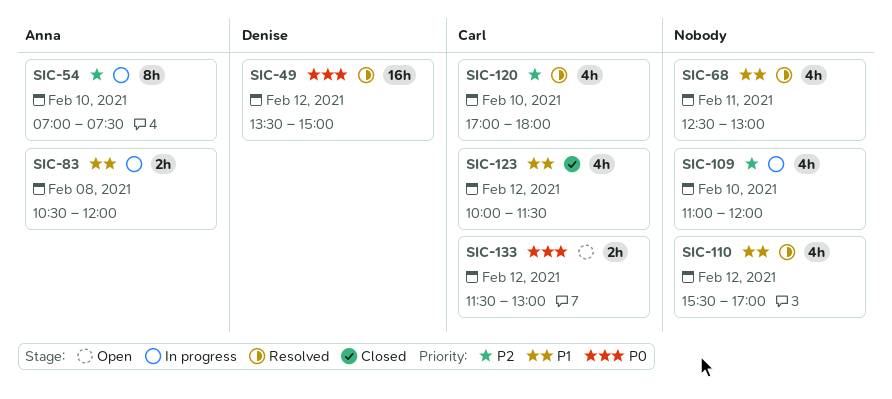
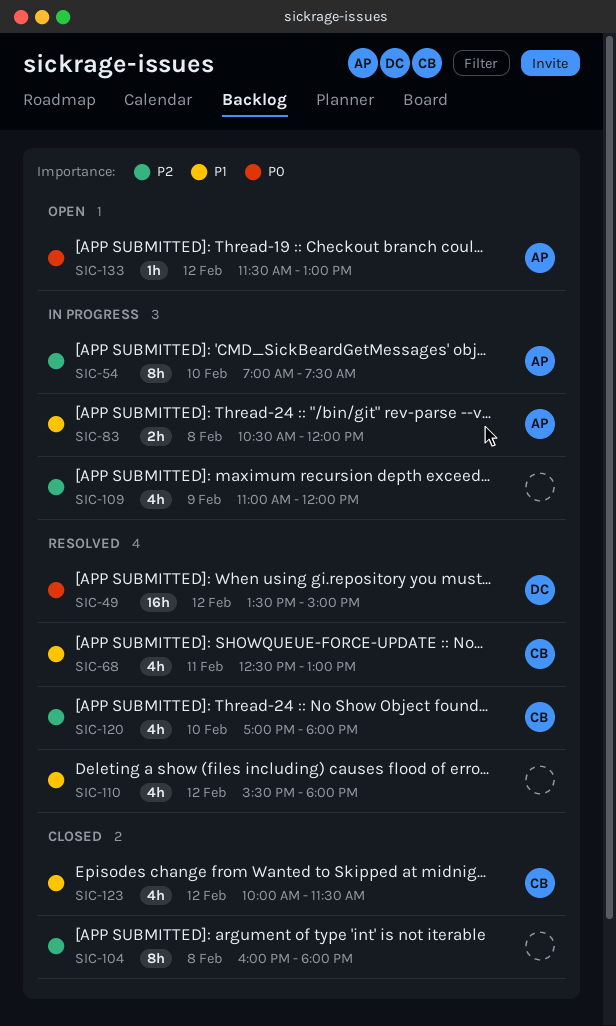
SIC-68, owner: none -> Carl
SIC-104: none -> present
SIC-109, day: Feb 10 -> Feb 9
SIC-110, ends: 17:00 -> 18:00
SIC-133, owner: Carl -> Anna
SIC-133, estimate: 2h -> 1h

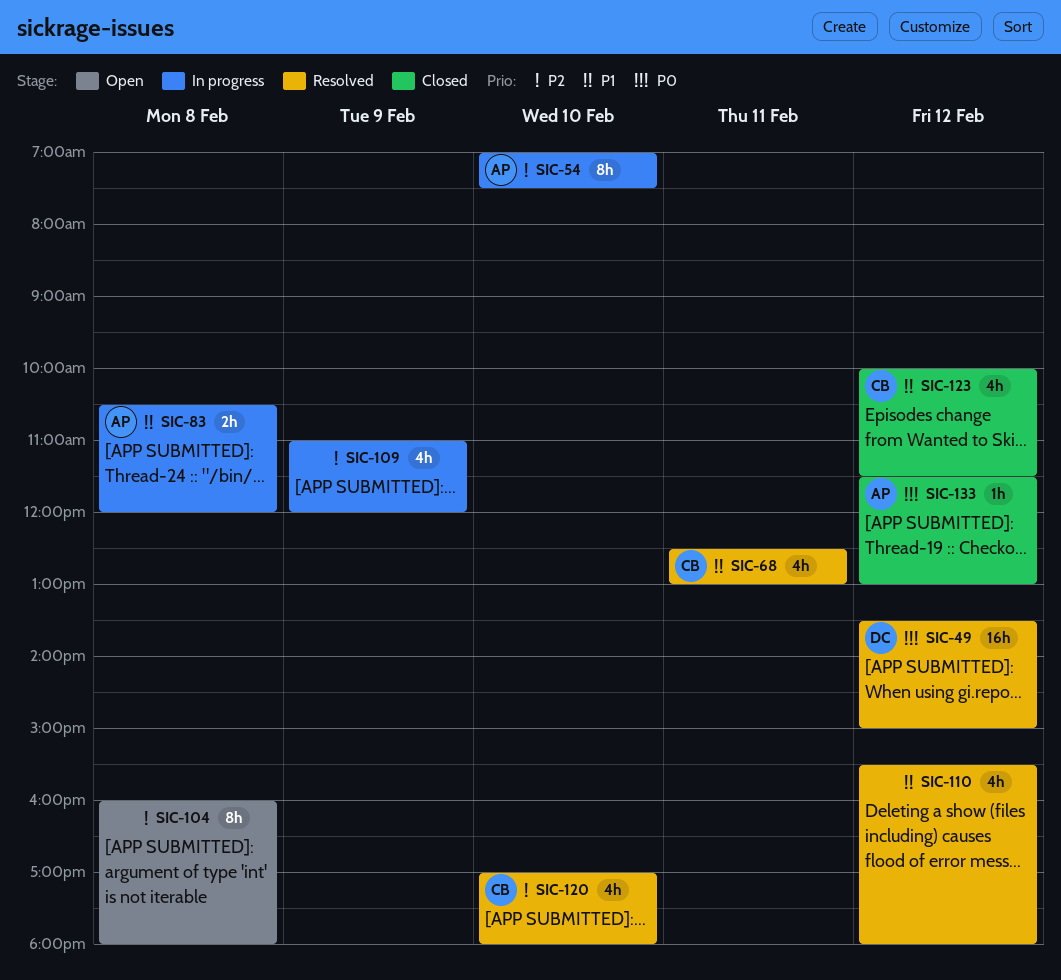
SIC-104, status: Closed -> Open
SIC-133, status: Open -> Closed

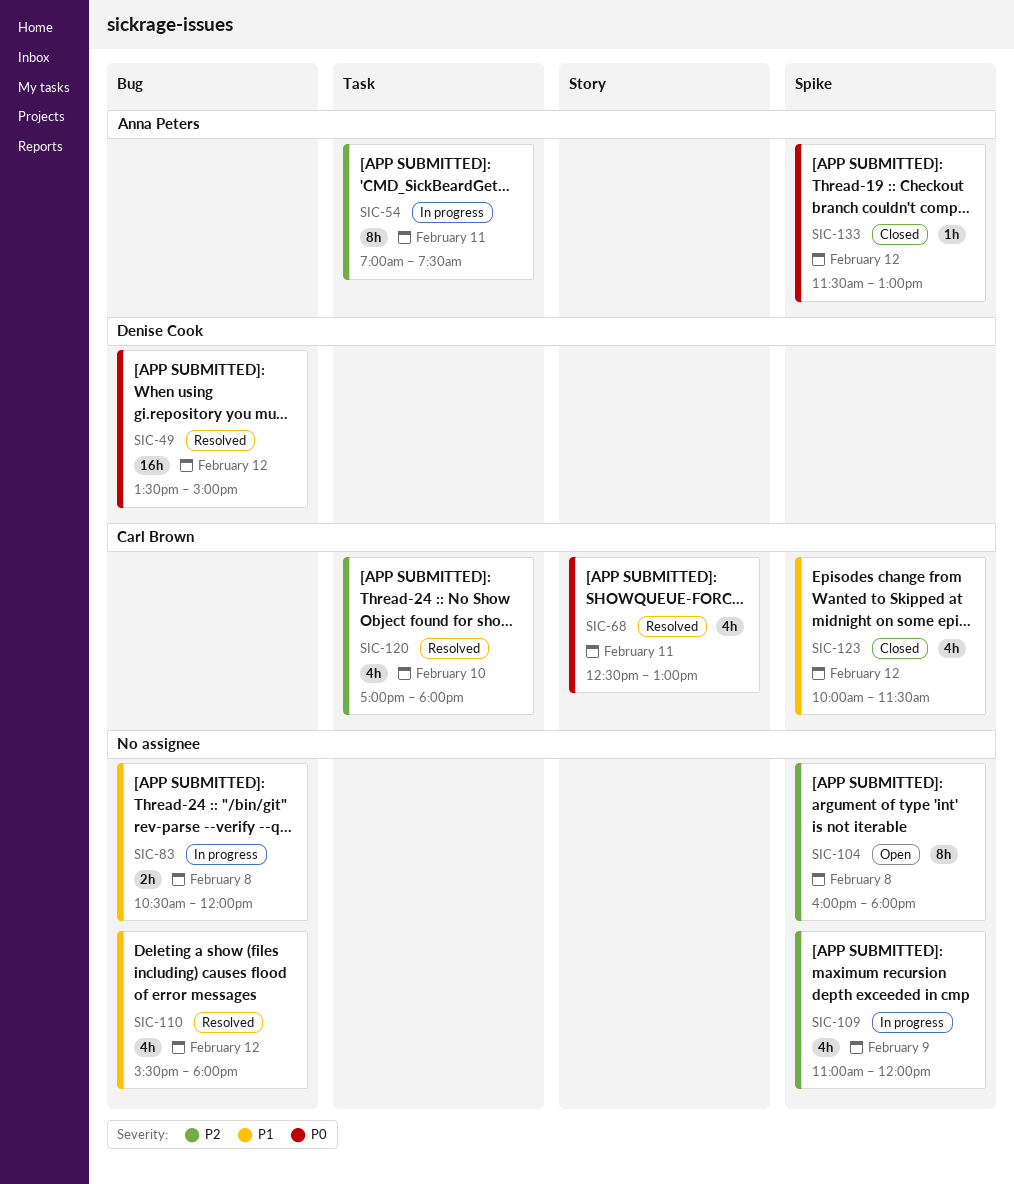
SIC-54, day: Feb 10 -> Feb 11
SIC-68, priority: P1 -> P0
SIC-83, owner: Anna Peters -> none

